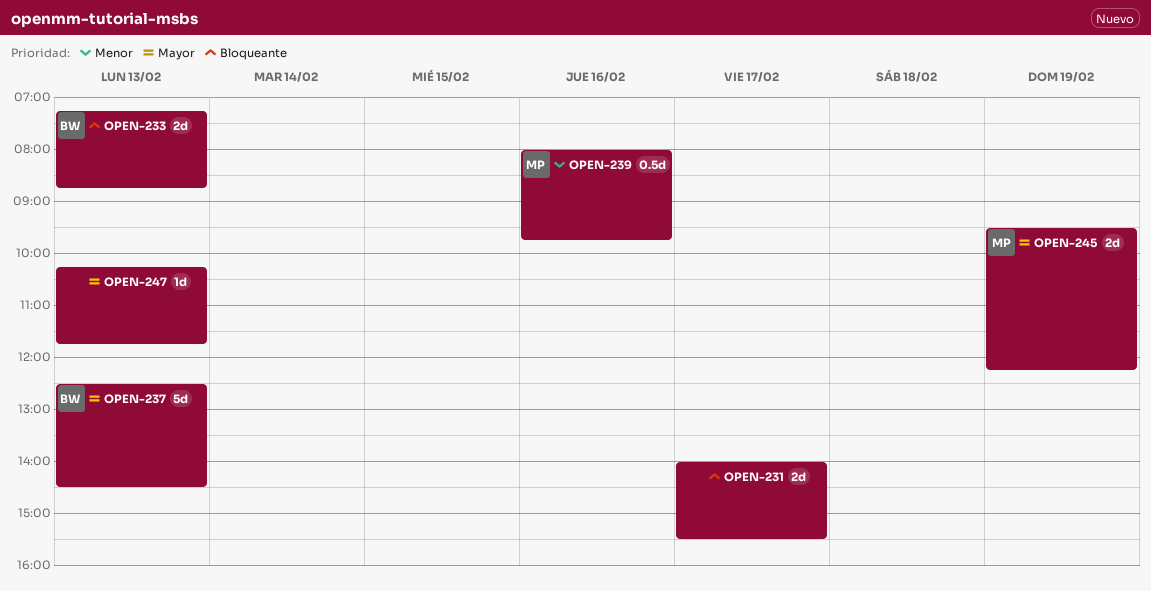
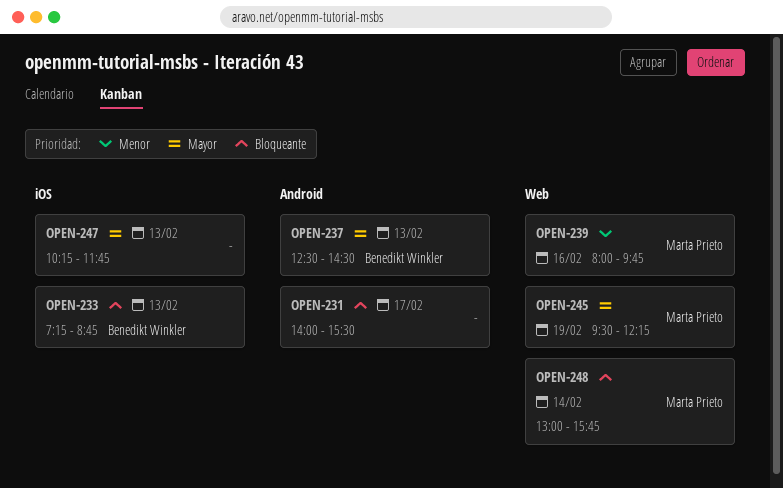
OPEN-248: none -> present

